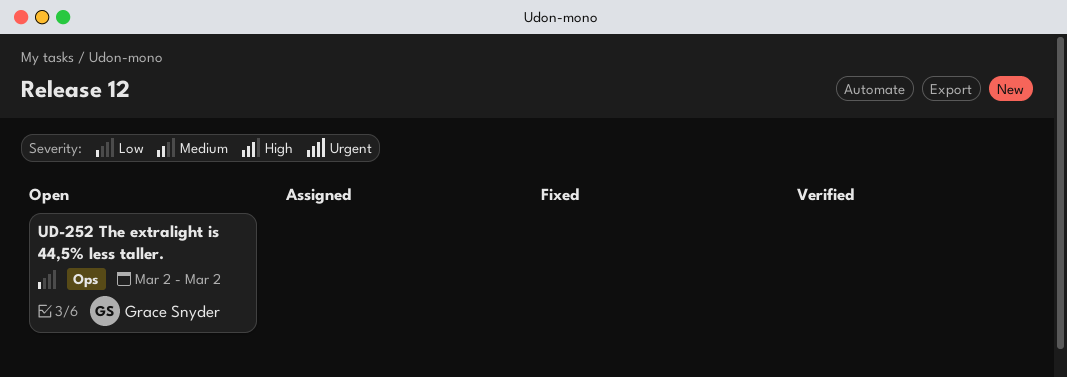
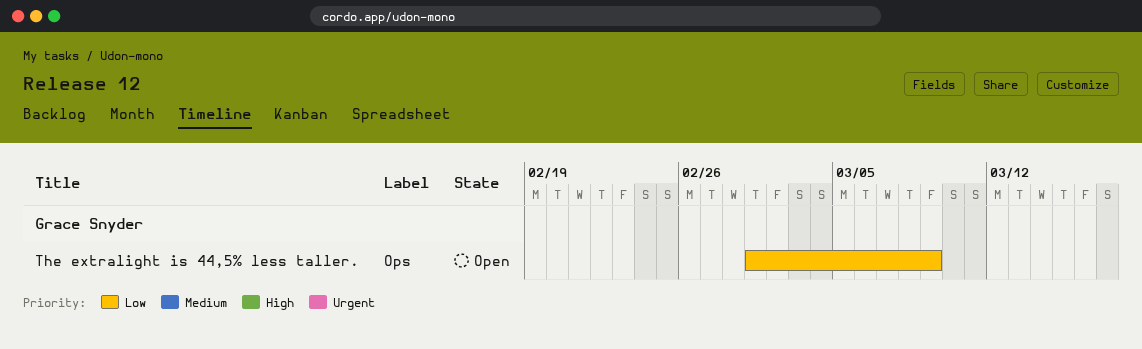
The extralight is 44,5% less taller., start: Mar 2 -> Mar 1
The extralight is 44,5% less taller., due: Mar 2 -> Mar 9

